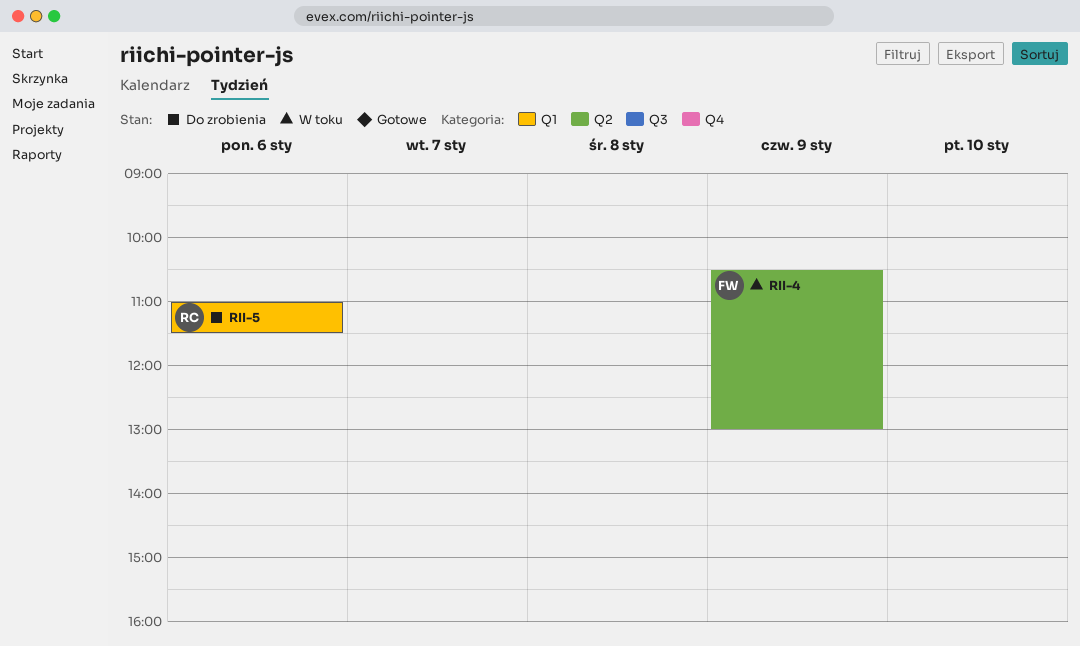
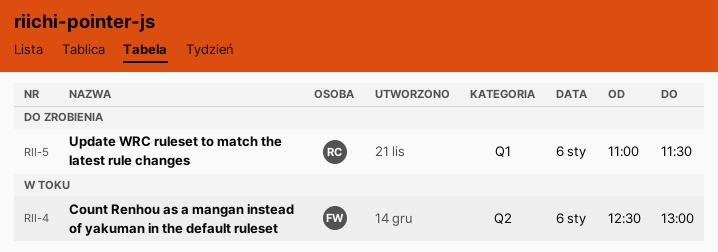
RII-4, day: Jan 9 -> Jan 6
RII-4, begins: 10:30 -> 12:30

